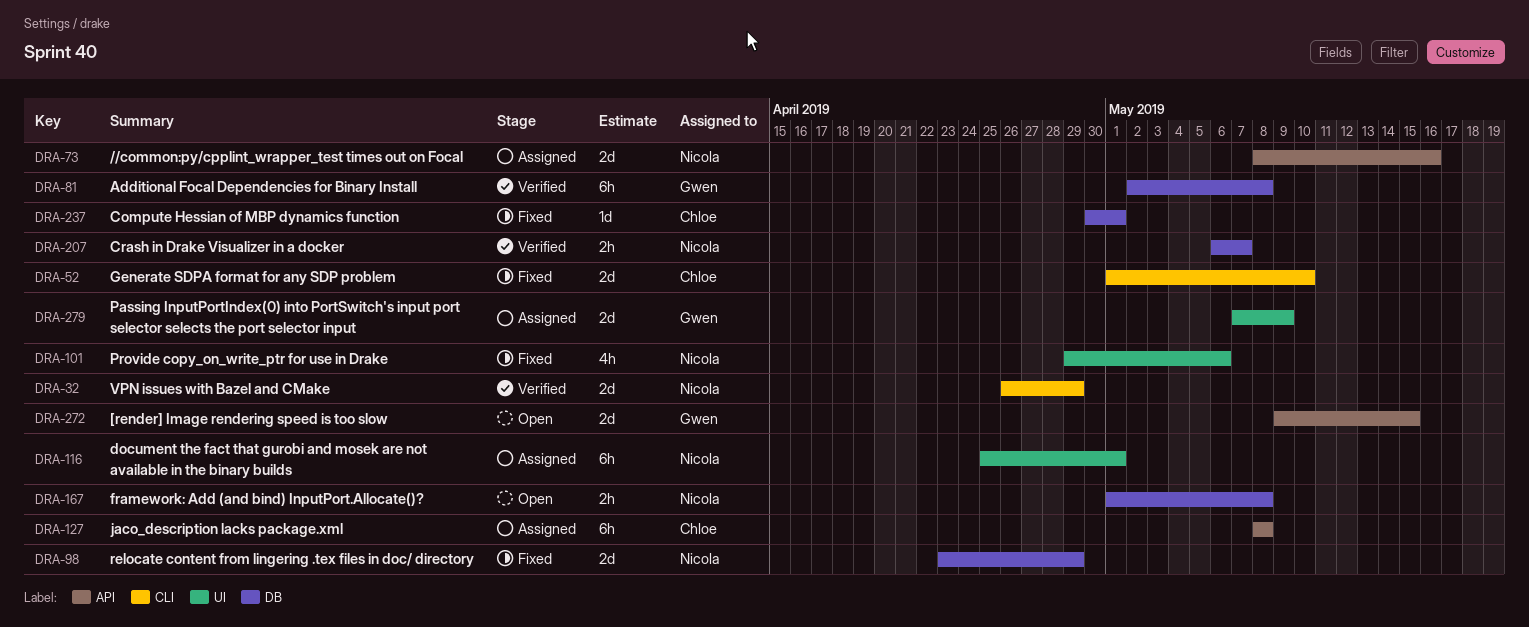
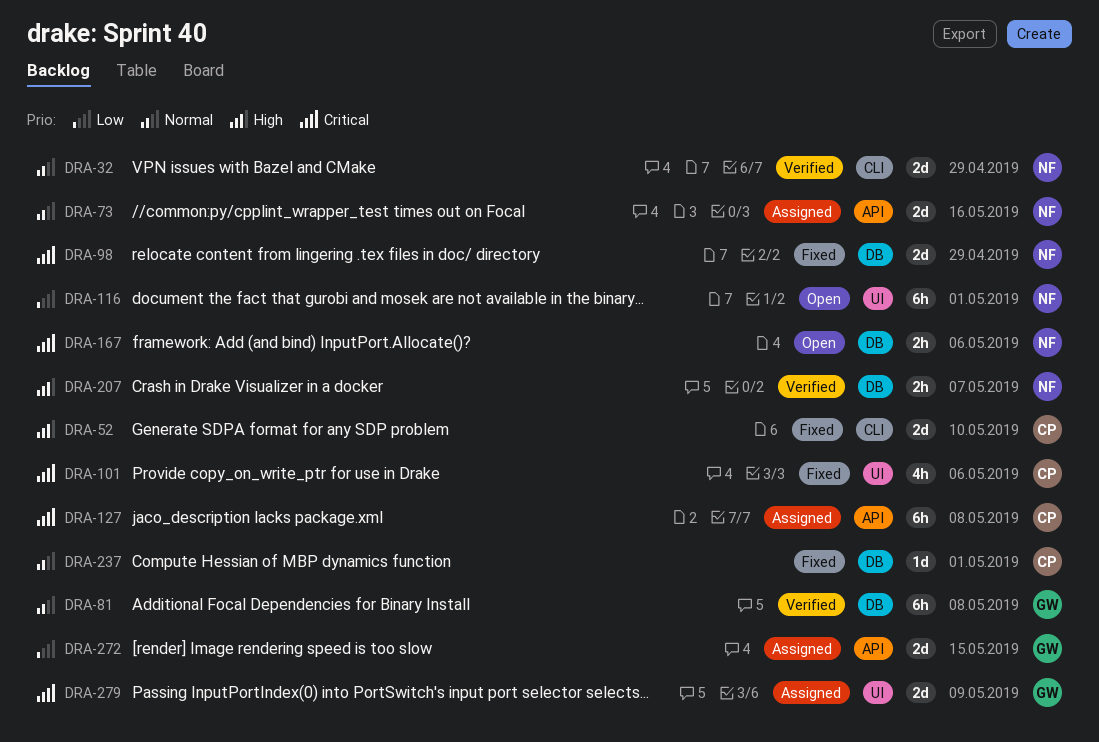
DRA-101, owner: Nicola -> Chloe
DRA-116, status: Assigned -> Open
DRA-167, due: May 8 -> May 6
DRA-272, status: Open -> Assigned

